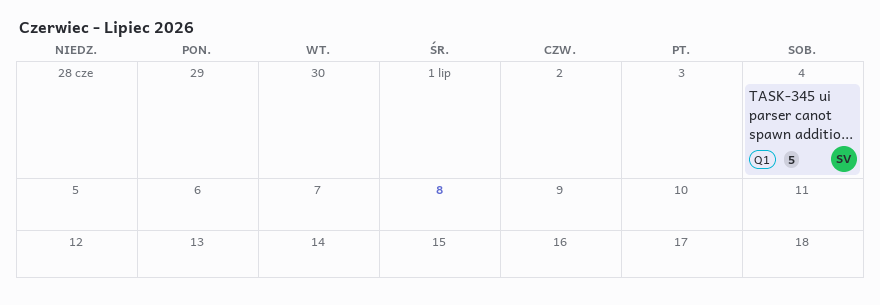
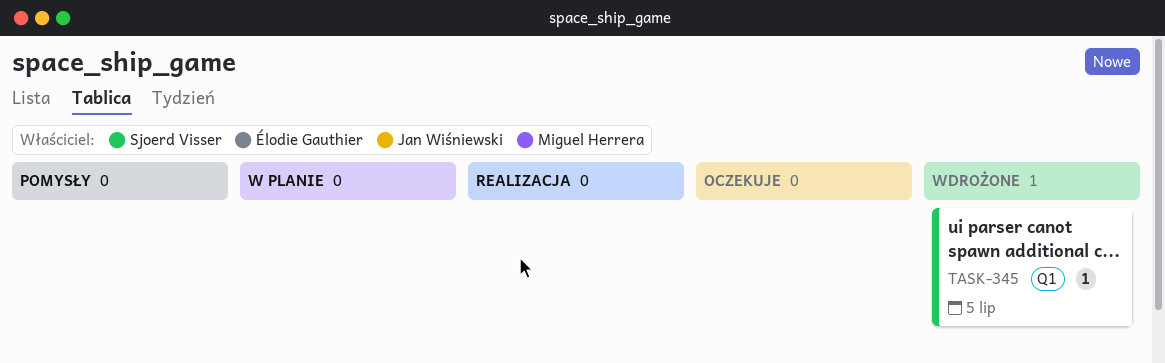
TASK-345, estimate: 5 -> 1
TASK-345, due: Jul 4 -> Jul 5

